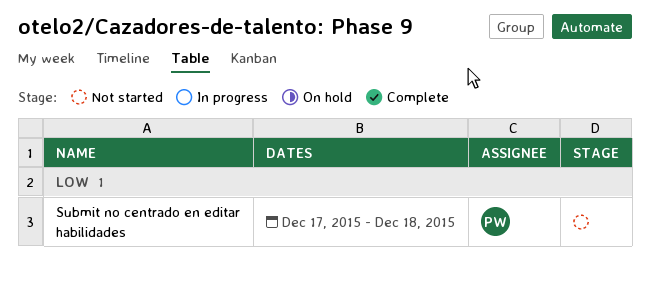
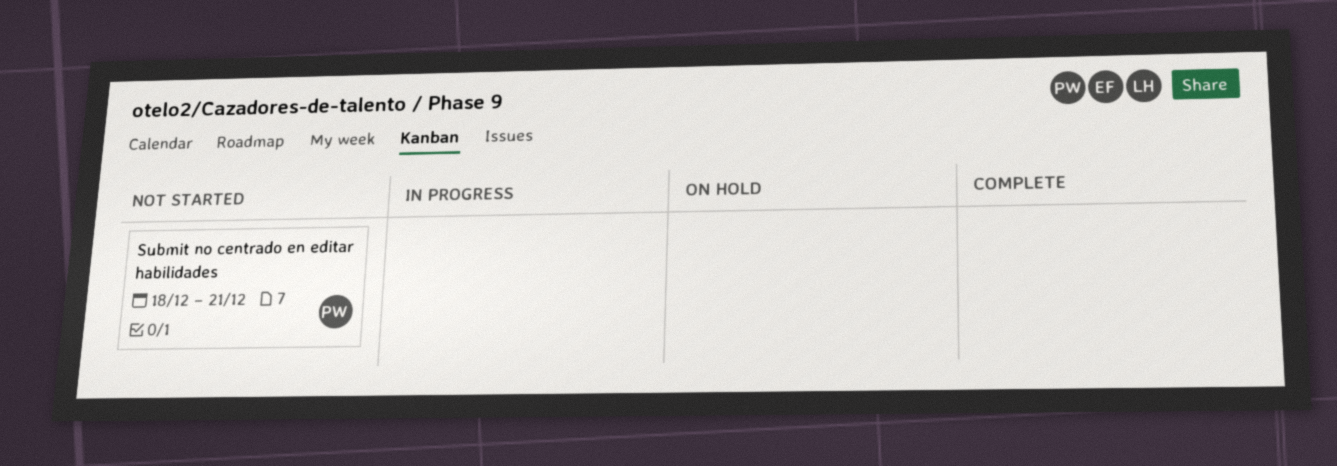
Submit no centrado en editar habilidades, start: Dec 17 -> Dec 18
Submit no centrado en editar habilidades, due: Dec 18 -> Dec 21

